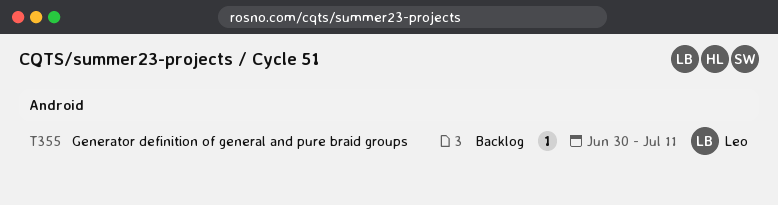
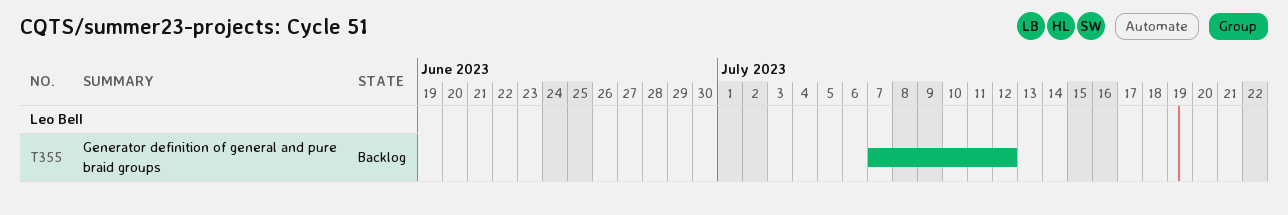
T355, start: Jun 30 -> Jul 7
T355, due: Jul 11 -> Jul 12

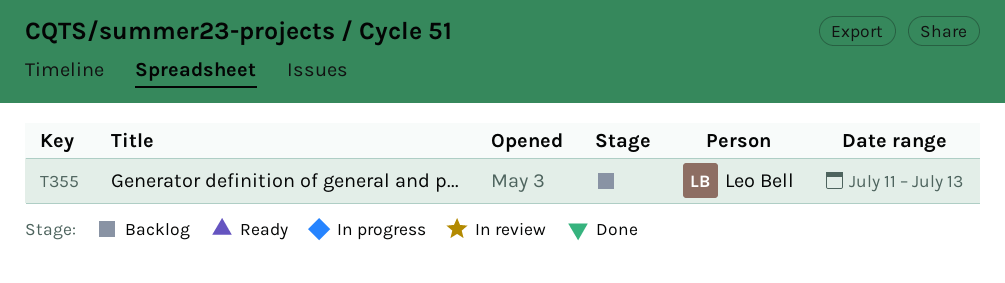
T355, start: Jul 7 -> Jul 11
T355, due: Jul 12 -> Jul 13

